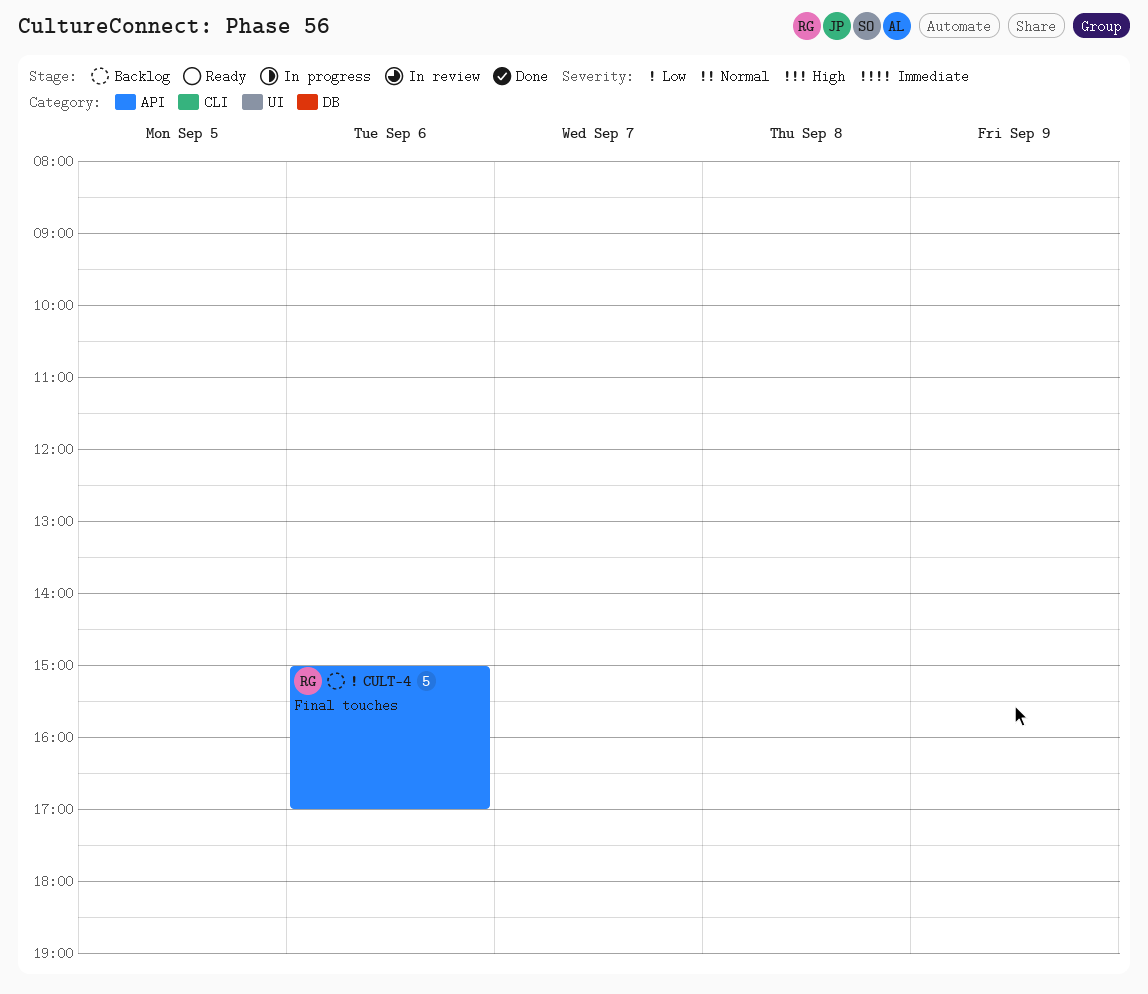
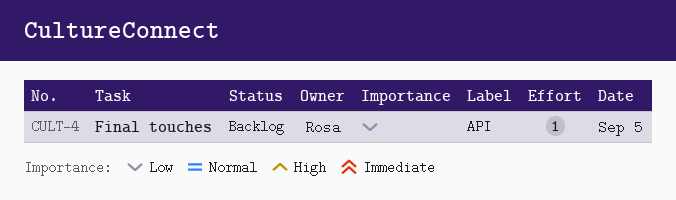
CULT-4, estimate: 5 -> 1
CULT-4, day: Sep 6 -> Sep 5

